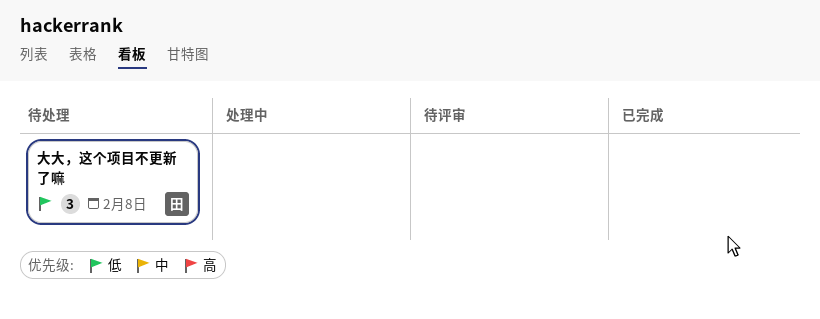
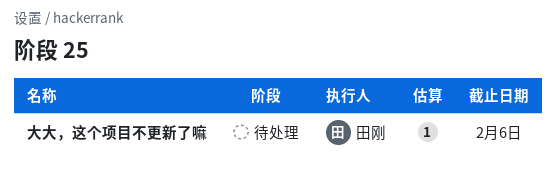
大大，这个项目不更新了嘛, estimate: 3 -> 1
大大，这个项目不更新了嘛, due: Feb 8 -> Feb 6

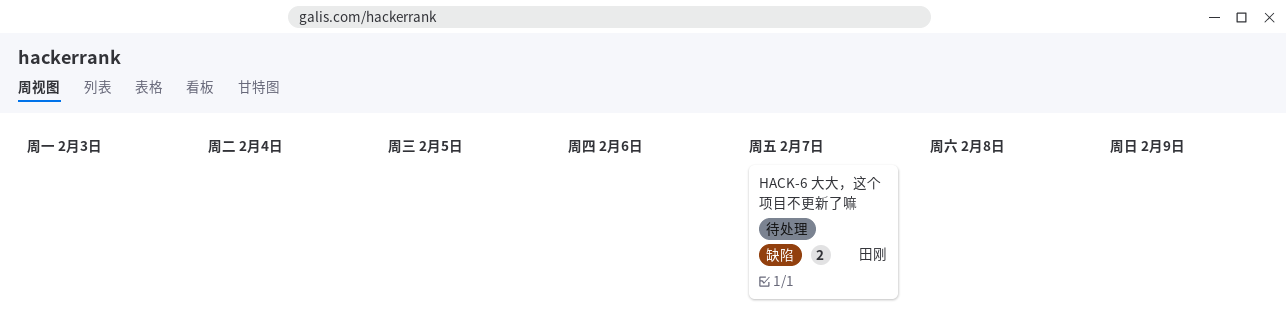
大大，这个项目不更新了嘛, estimate: 1 -> 2
大大，这个项目不更新了嘛, due: Feb 6 -> Feb 7

